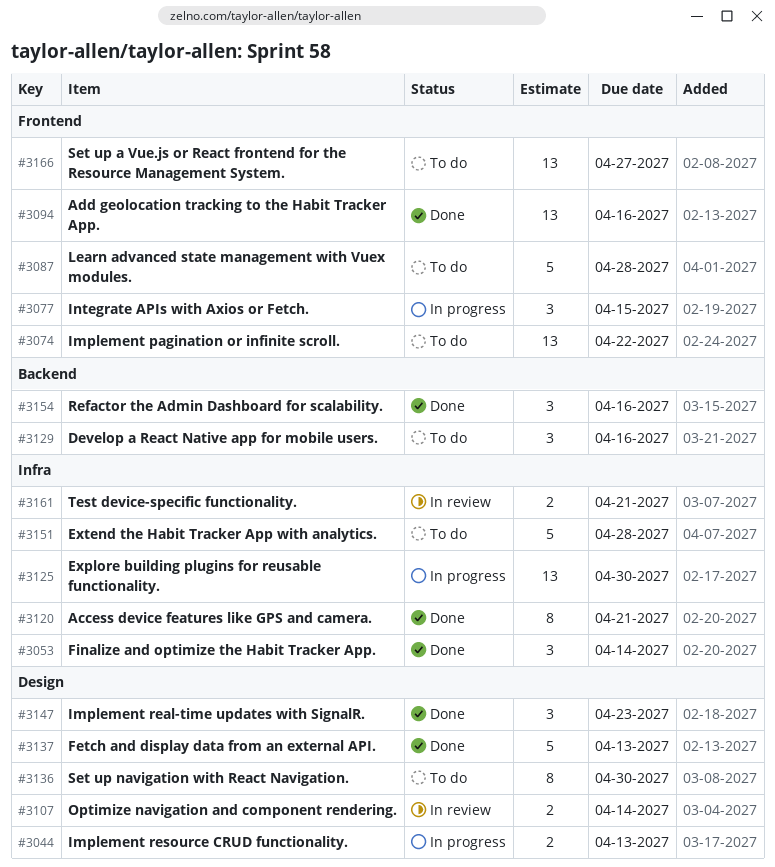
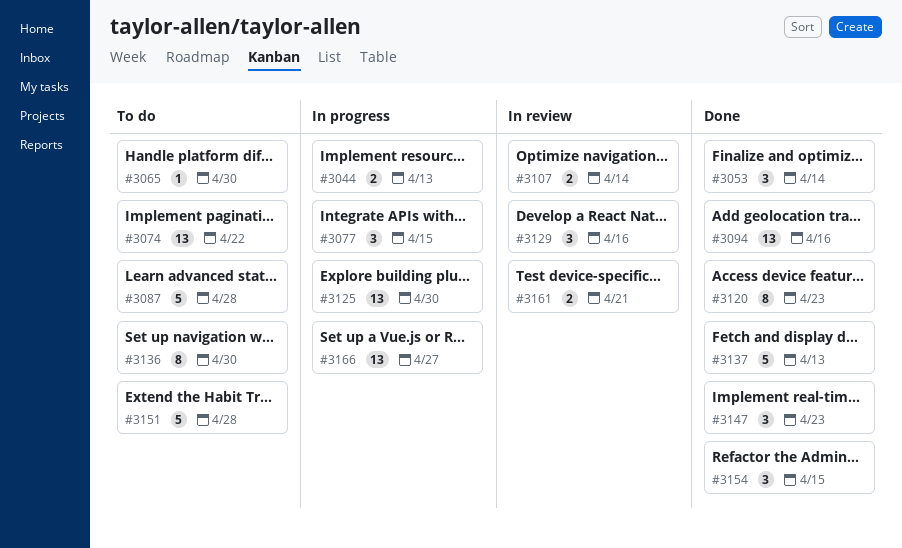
#3065: none -> present
#3120, due: Apr 21 -> Apr 23
#3129, status: To do -> In review
#3154, due: Apr 16 -> Apr 15
#3166, status: To do -> In progress

